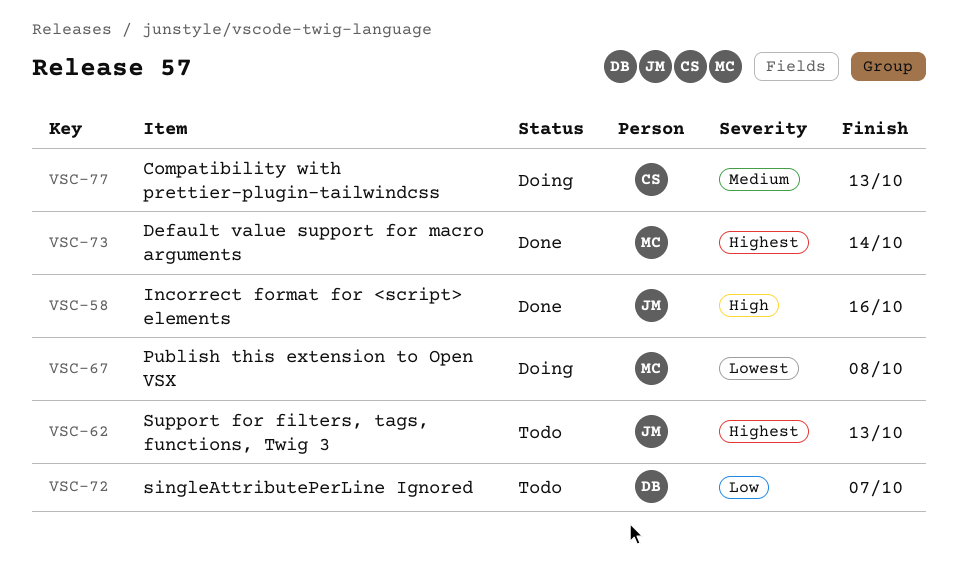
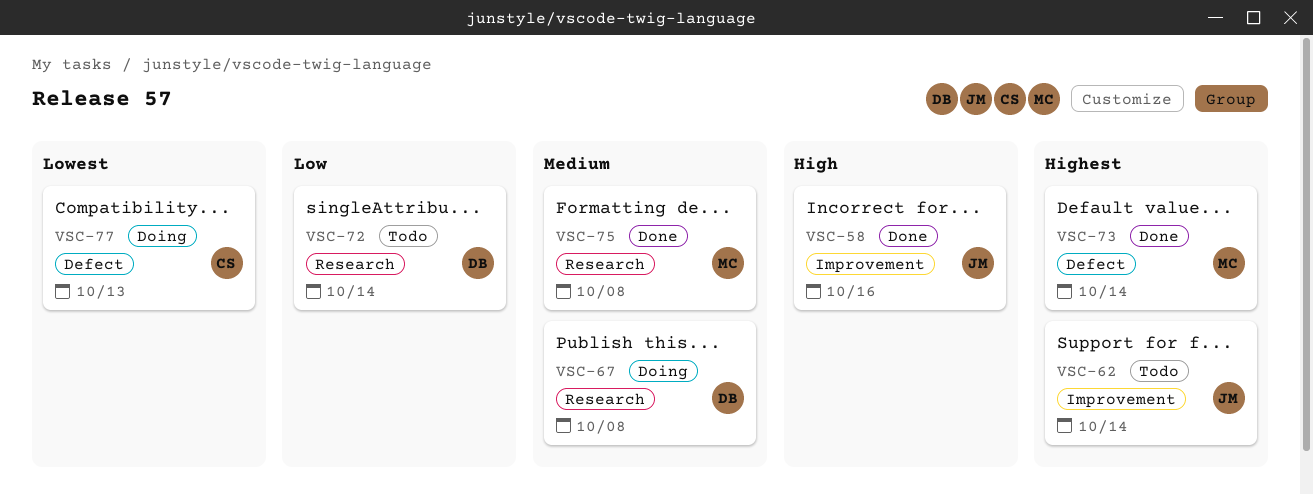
VSC-62, due: Oct 13 -> Oct 14
VSC-67, owner: MC -> DB
VSC-67, priority: Lowest -> Medium
VSC-72, due: Oct 7 -> Oct 14
VSC-75: none -> present
VSC-77, priority: Medium -> Lowest

